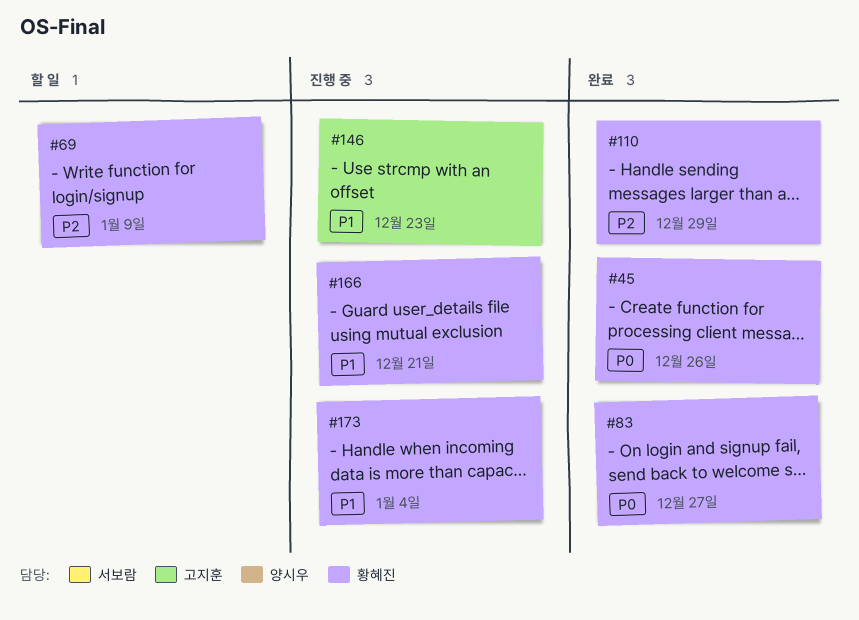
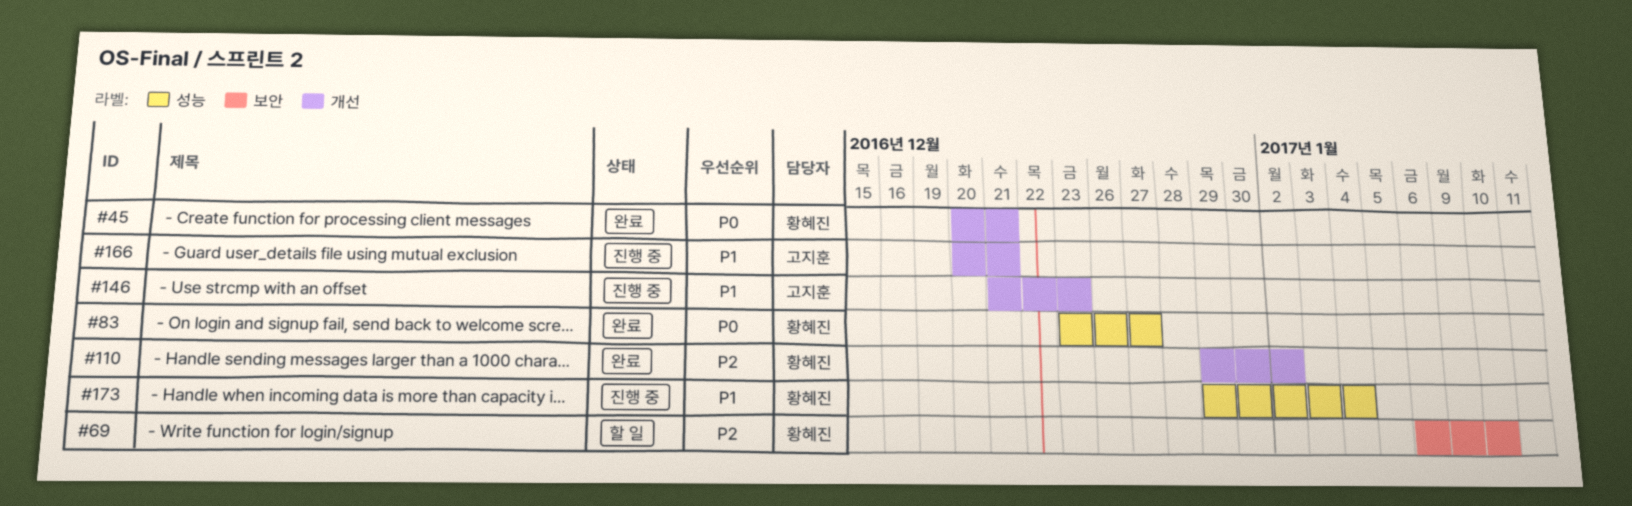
#45, due: Dec 26 -> Dec 21
#69, due: Jan 9 -> Jan 10
#110, due: Dec 29 -> Jan 2
#166, owner: 황혜진 -> 고지훈

